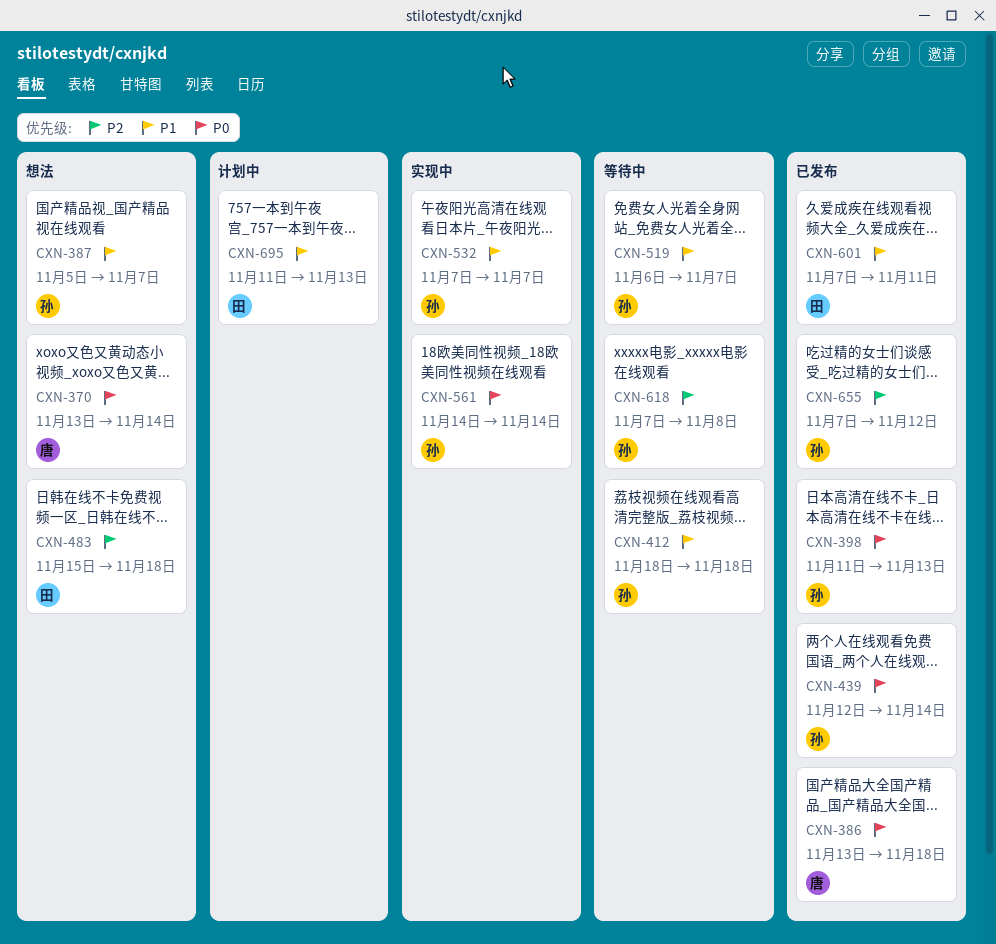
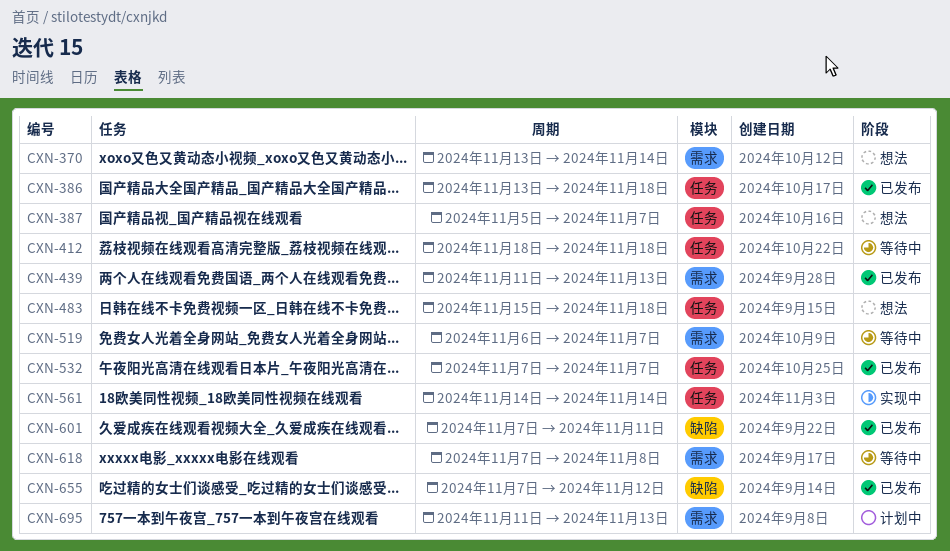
CXN-398: present -> none
CXN-439, start: Nov 12 -> Nov 11
CXN-439, due: Nov 14 -> Nov 13
CXN-532, status: 实现中 -> 已发布

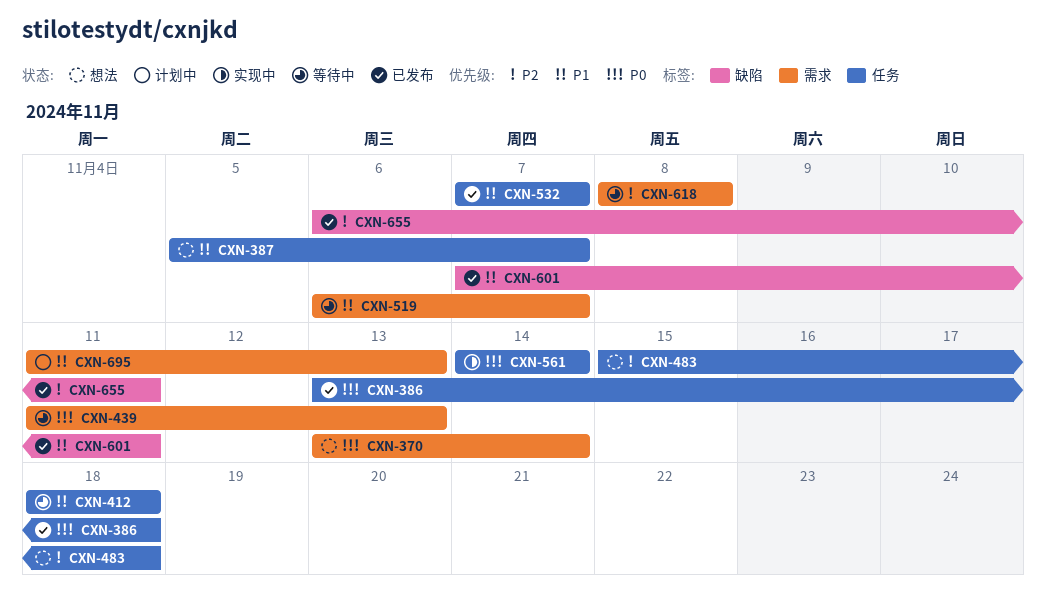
CXN-439, status: 已发布 -> 等待中
CXN-618, start: Nov 7 -> Nov 8
CXN-655, start: Nov 7 -> Nov 6
CXN-655, due: Nov 12 -> Nov 11

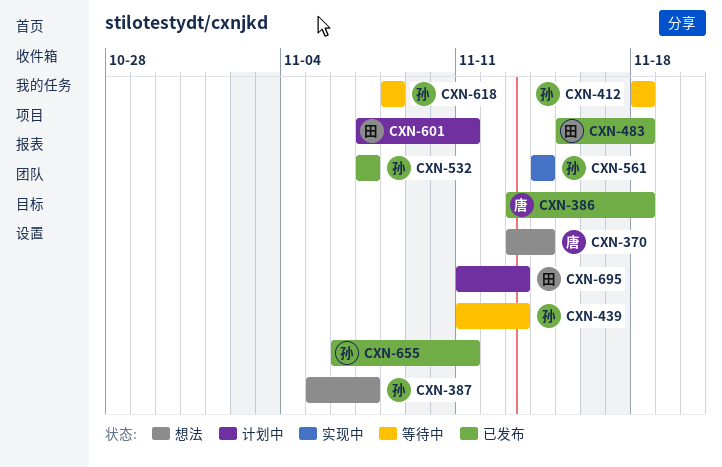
CXN-483, status: 想法 -> 已发布
CXN-519: present -> none
CXN-601, status: 已发布 -> 计划中

